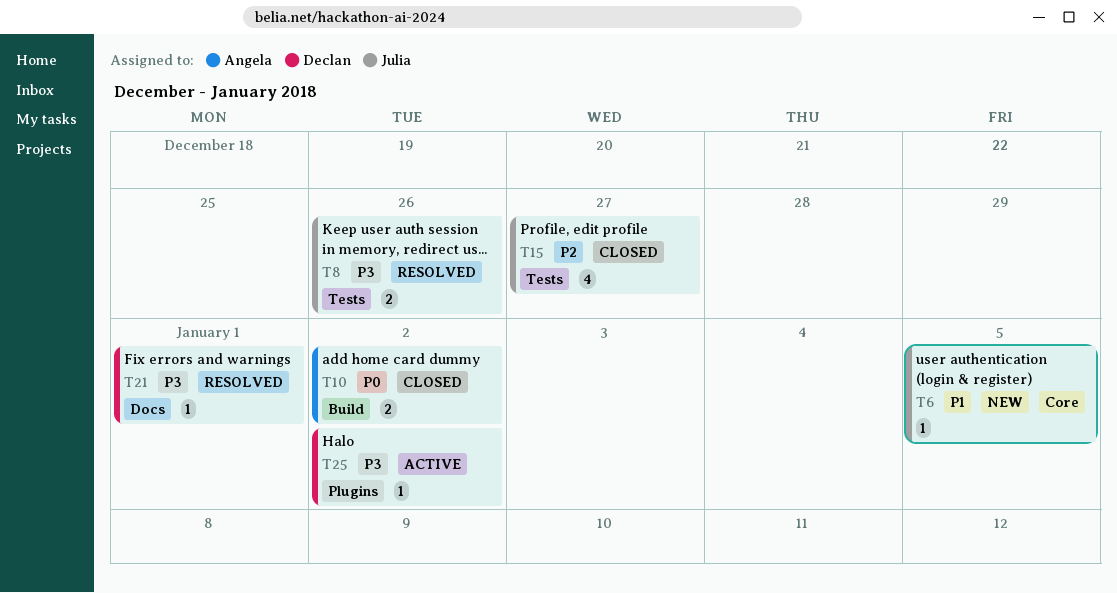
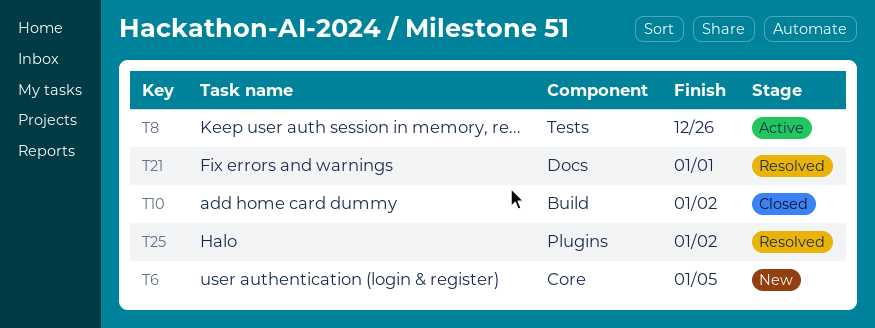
T8, status: Resolved -> Active
T15: present -> none
T25, status: Active -> Resolved

